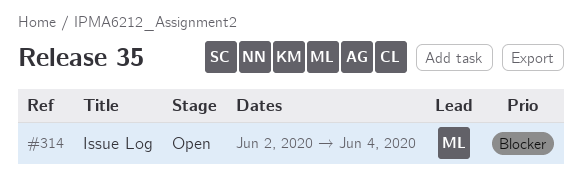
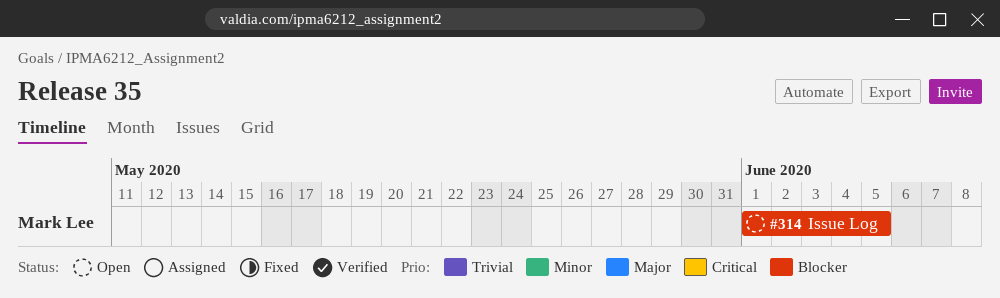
#314, start: Jun 2 -> Jun 1
#314, due: Jun 4 -> Jun 5

